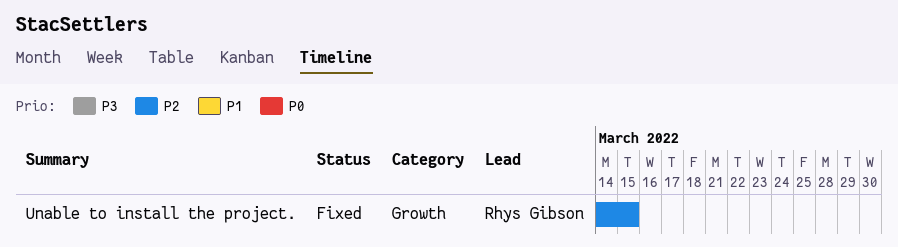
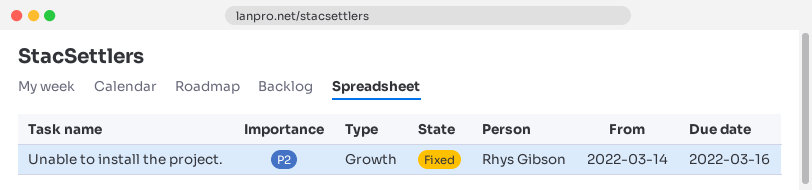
Unable to install the project., due: Mar 15 -> Mar 16

